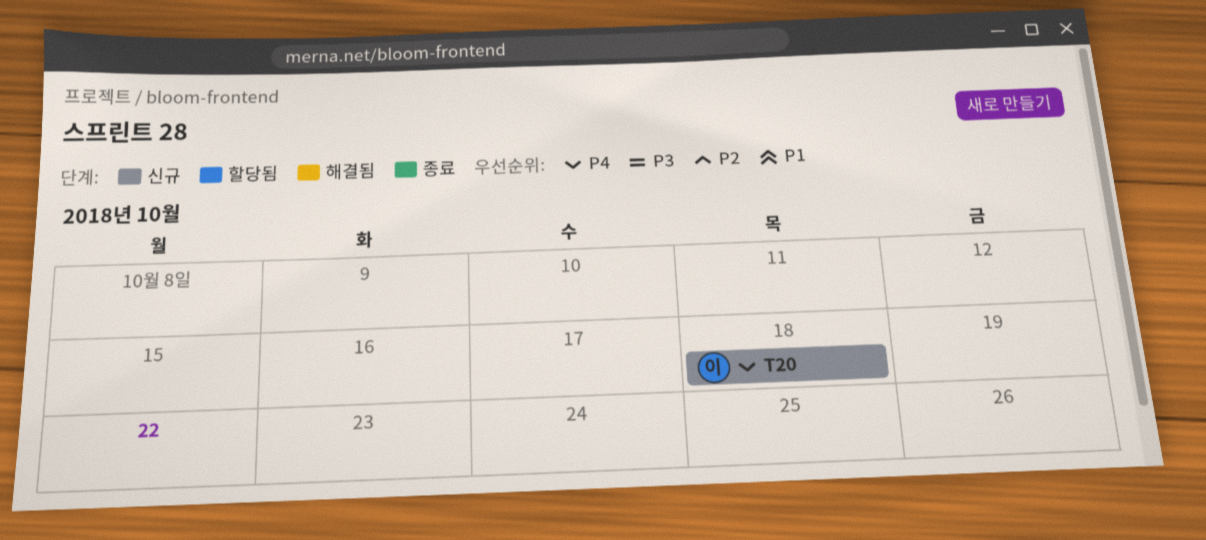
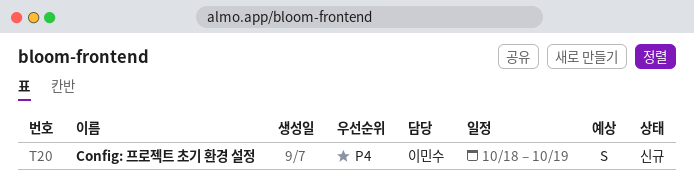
T20, due: Oct 18 -> Oct 19

